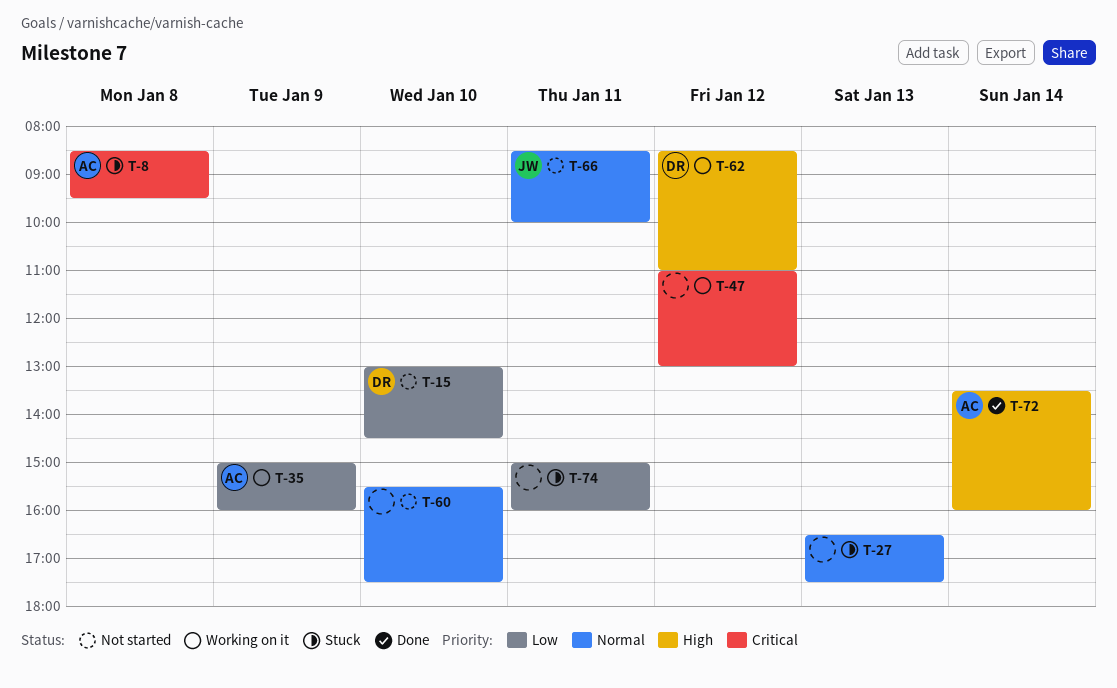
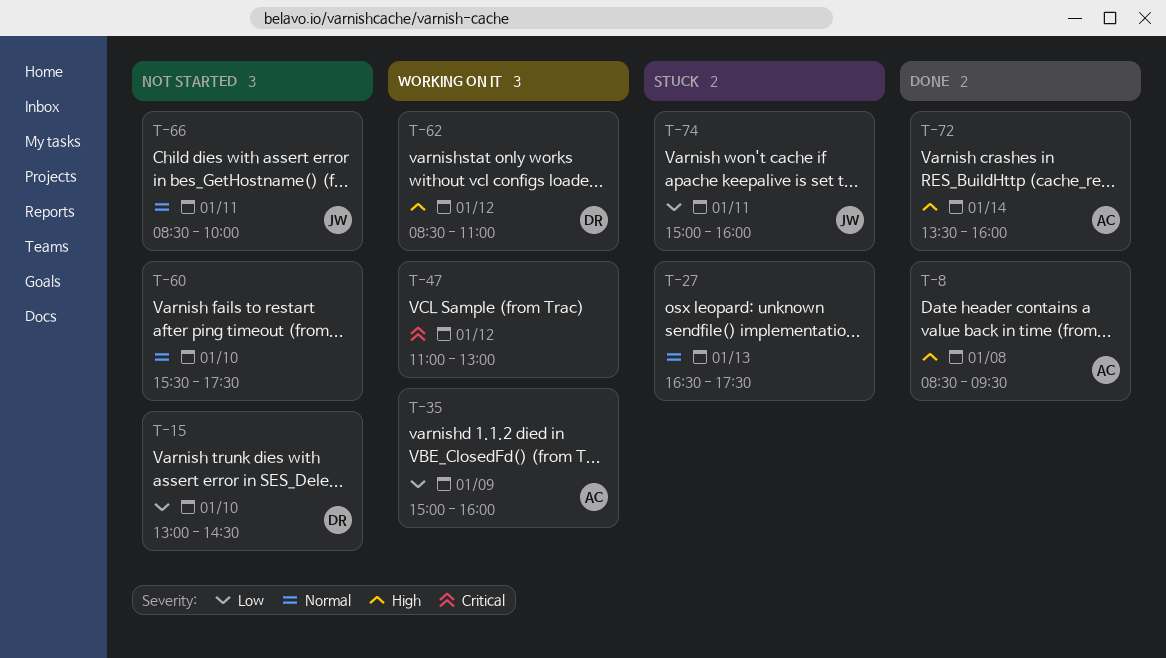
T-8, status: Stuck -> Done
T-8, priority: Critical -> High
T-74, owner: none -> JW

